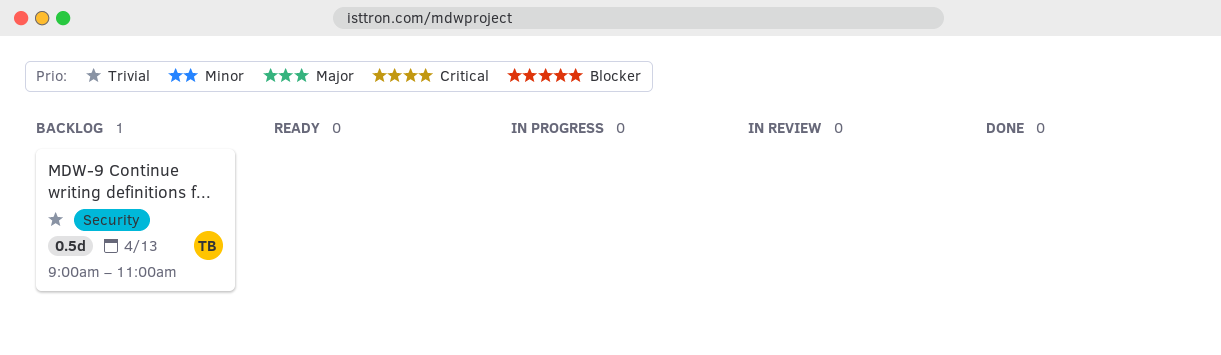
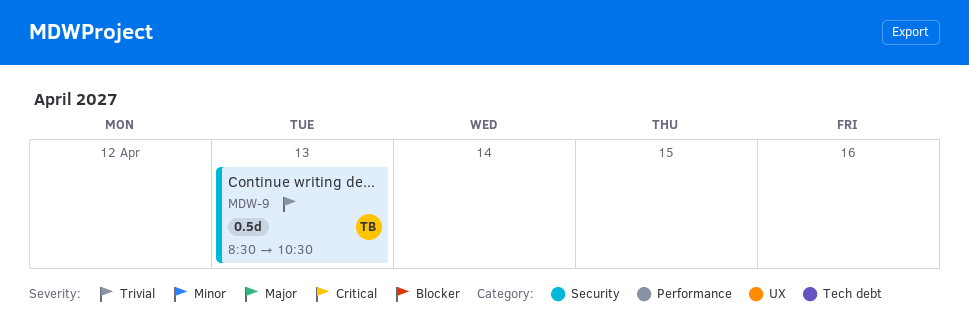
MDW-9, begins: 09:00 -> 08:30
MDW-9, ends: 11:00 -> 10:30

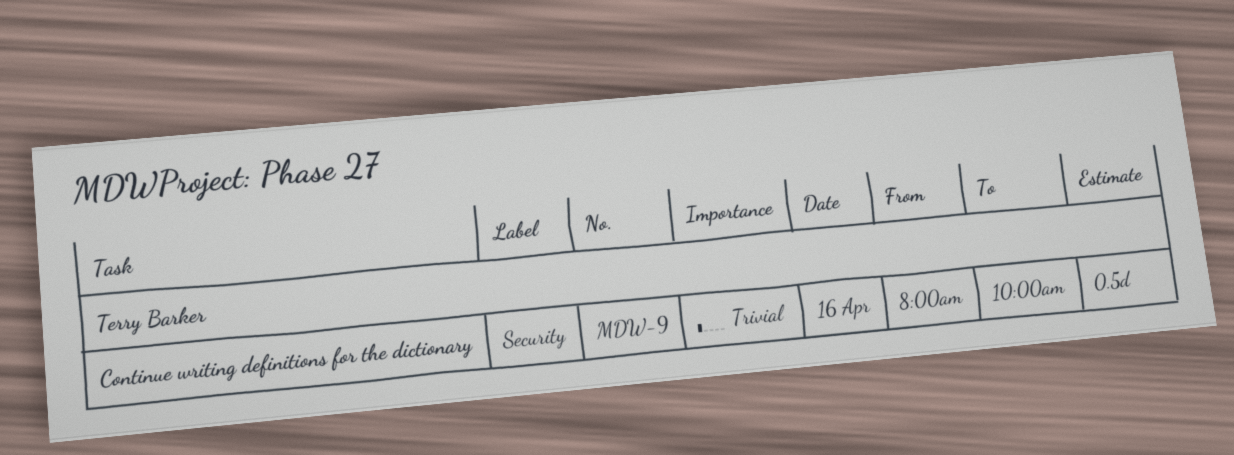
MDW-9, day: Apr 13 -> Apr 16
MDW-9, begins: 08:30 -> 08:00
MDW-9, ends: 10:30 -> 10:00

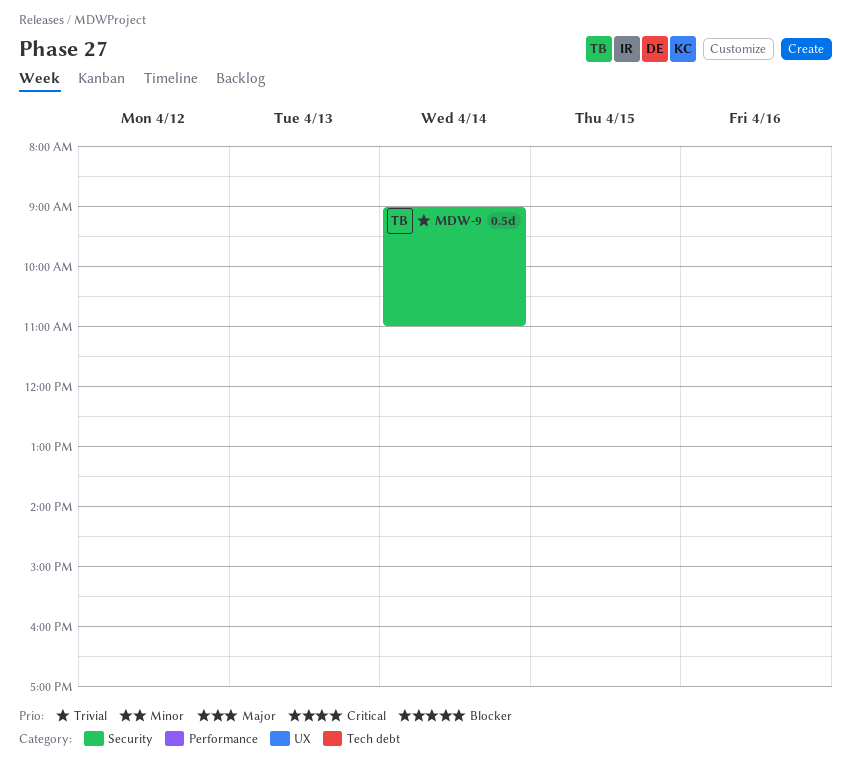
MDW-9, day: Apr 16 -> Apr 14
MDW-9, begins: 08:00 -> 09:00
MDW-9, ends: 10:00 -> 11:00

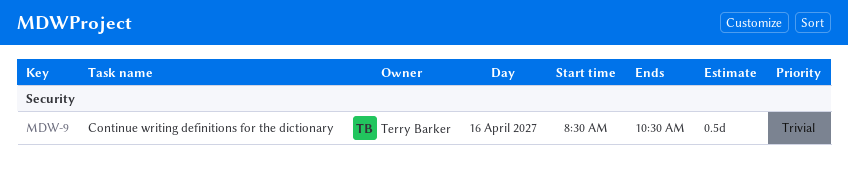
MDW-9, day: Apr 14 -> Apr 16
MDW-9, begins: 09:00 -> 08:30
MDW-9, ends: 11:00 -> 10:30

